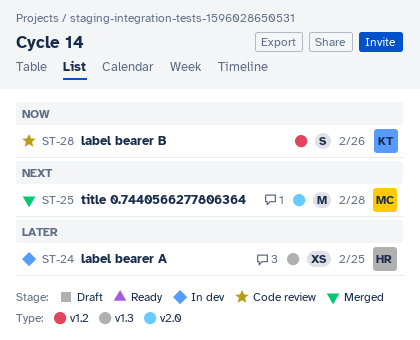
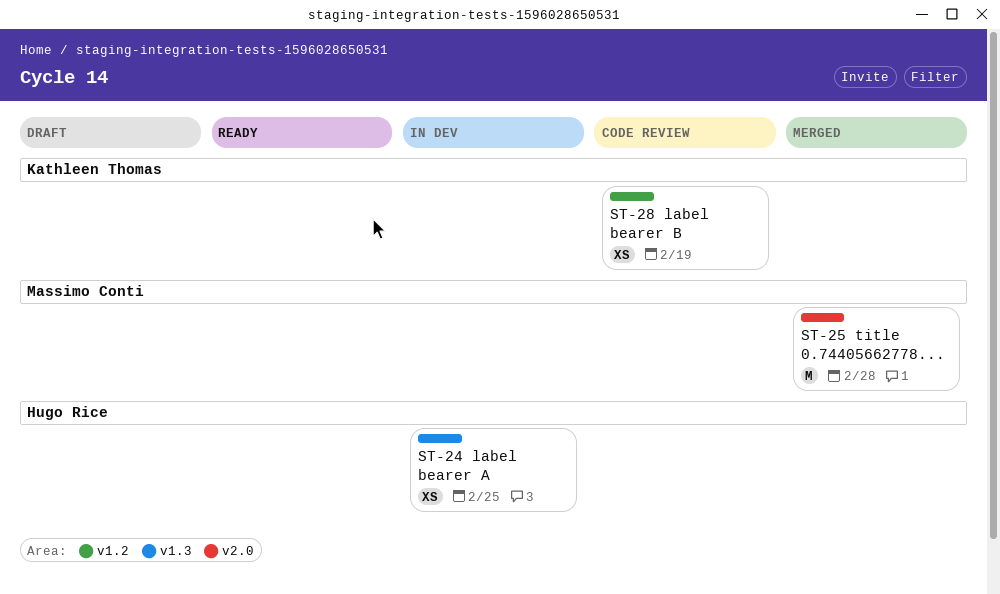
ST-28, estimate: S -> XS
ST-28, due: Feb 26 -> Feb 19

